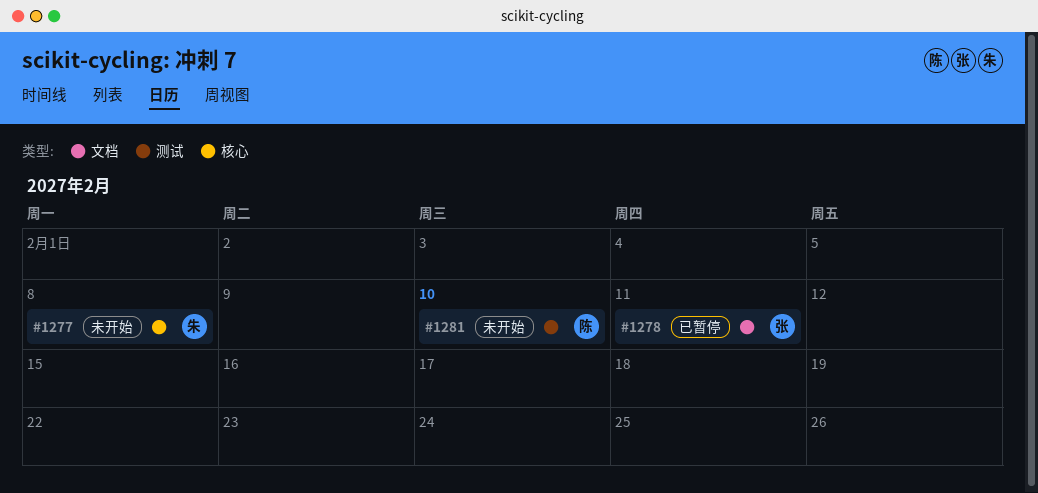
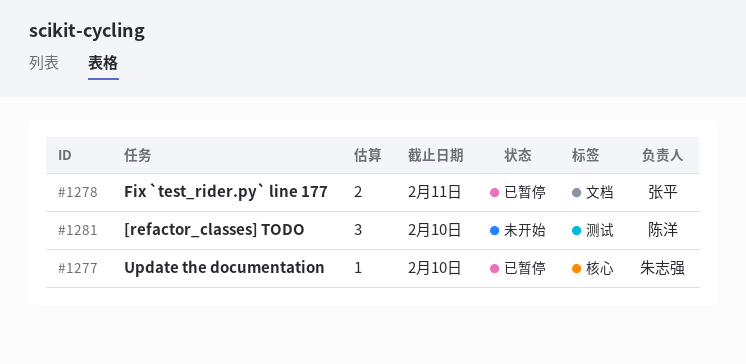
#1277, status: 未开始 -> 已暂停
#1277, due: Feb 8 -> Feb 10

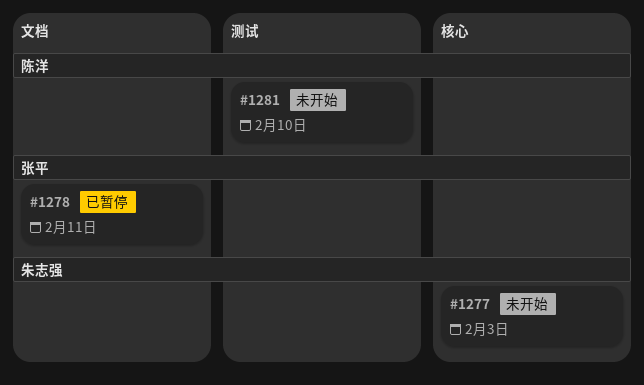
#1277, status: 已暂停 -> 未开始
#1277, due: Feb 10 -> Feb 3

